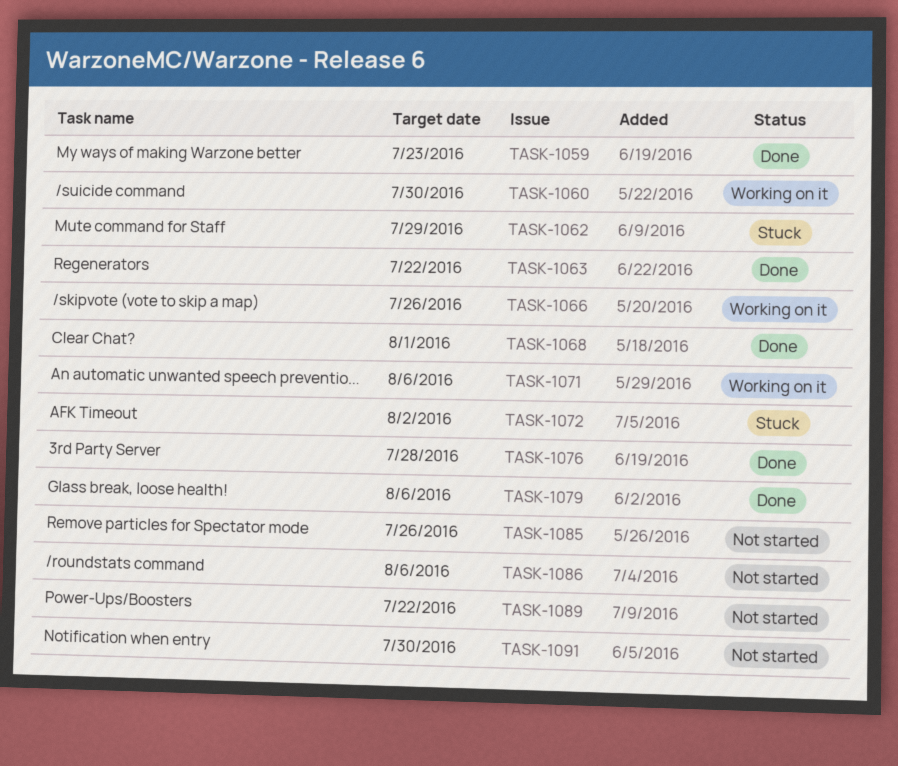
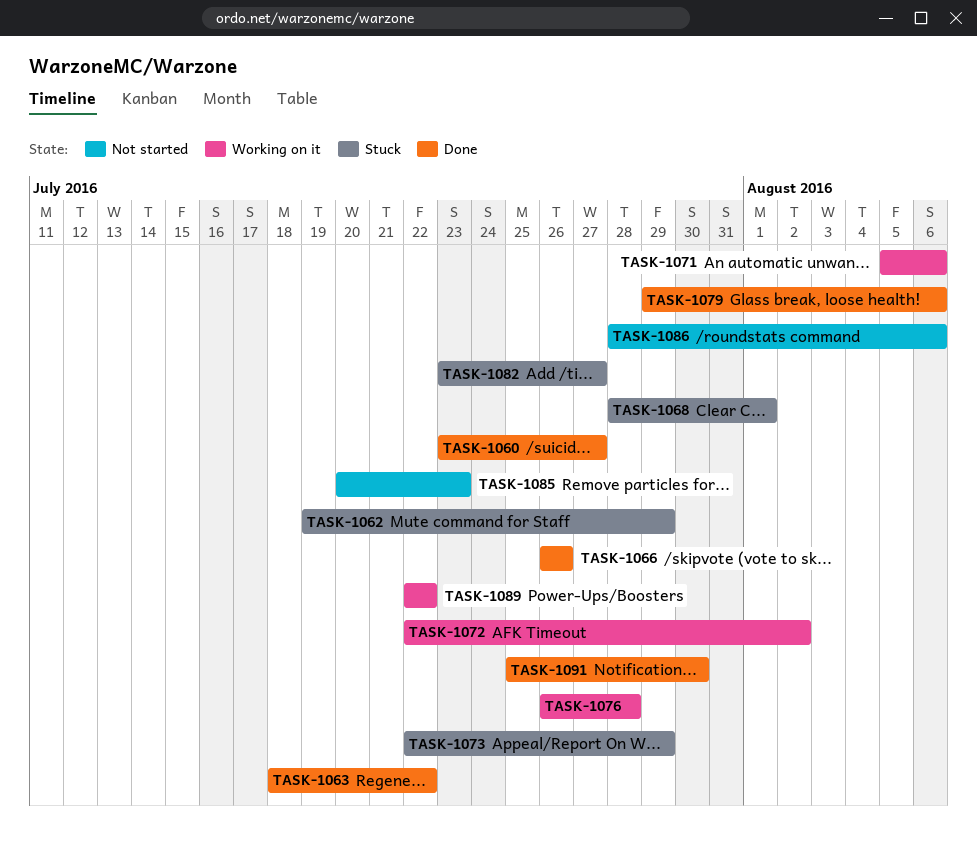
TASK-1059: present -> none
TASK-1060, status: Working on it -> Done
TASK-1060, due: Jul 30 -> Jul 27
TASK-1066, status: Working on it -> Done
TASK-1068, status: Done -> Stuck
TASK-1072, status: Stuck -> Working on it
TASK-1073: none -> present
TASK-1076, status: Done -> Working on it
TASK-1082: none -> present
TASK-1085, due: Jul 26 -> Jul 23
TASK-1089, status: Not started -> Working on it
TASK-1091, status: Not started -> Done

